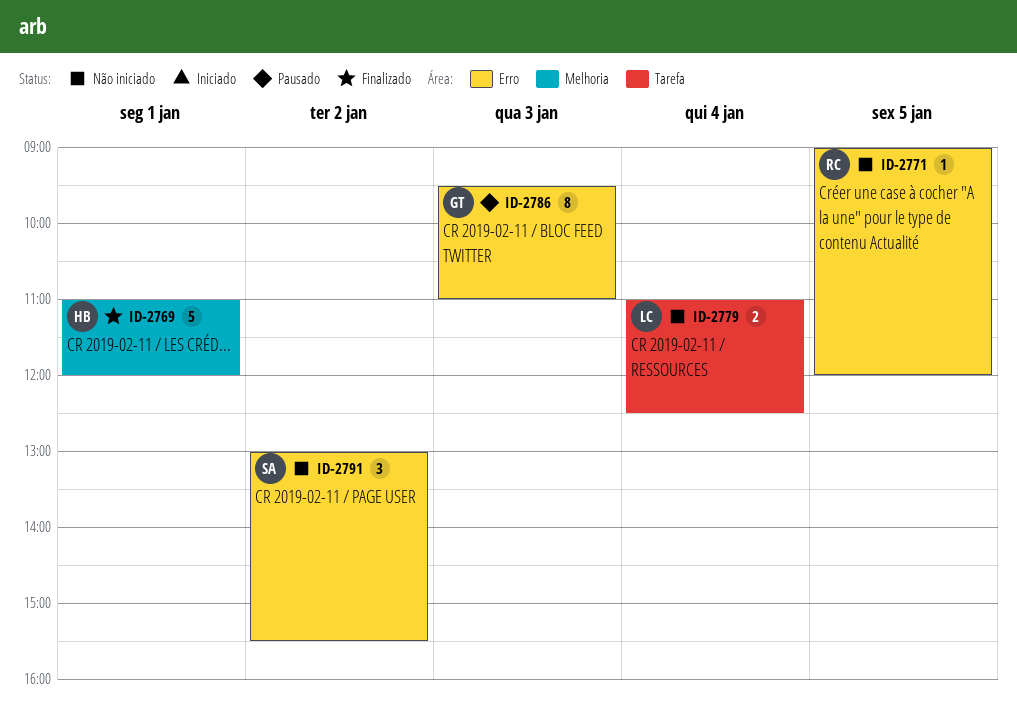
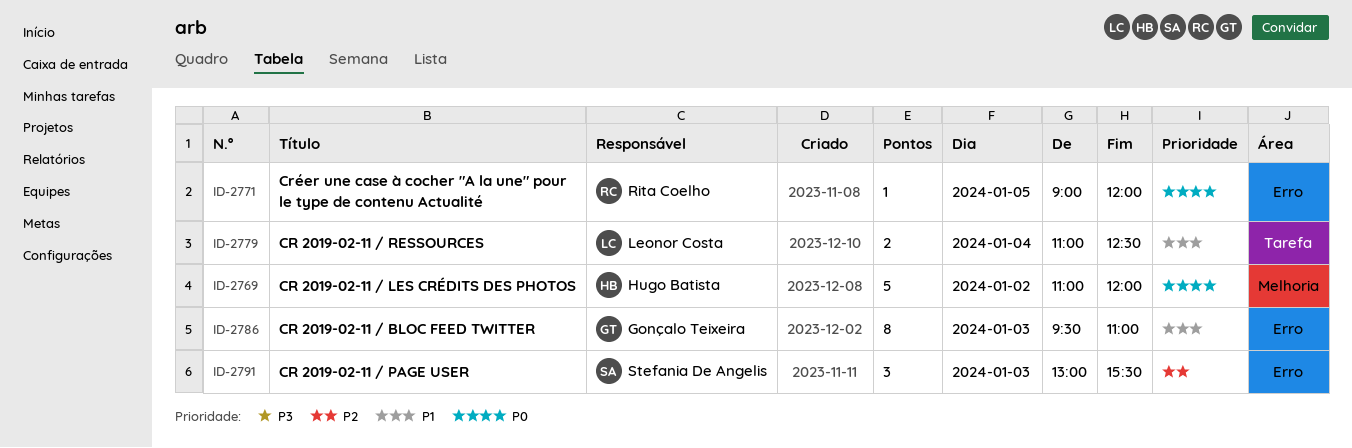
ID-2769, day: Jan 1 -> Jan 2
ID-2791, day: Jan 2 -> Jan 3

